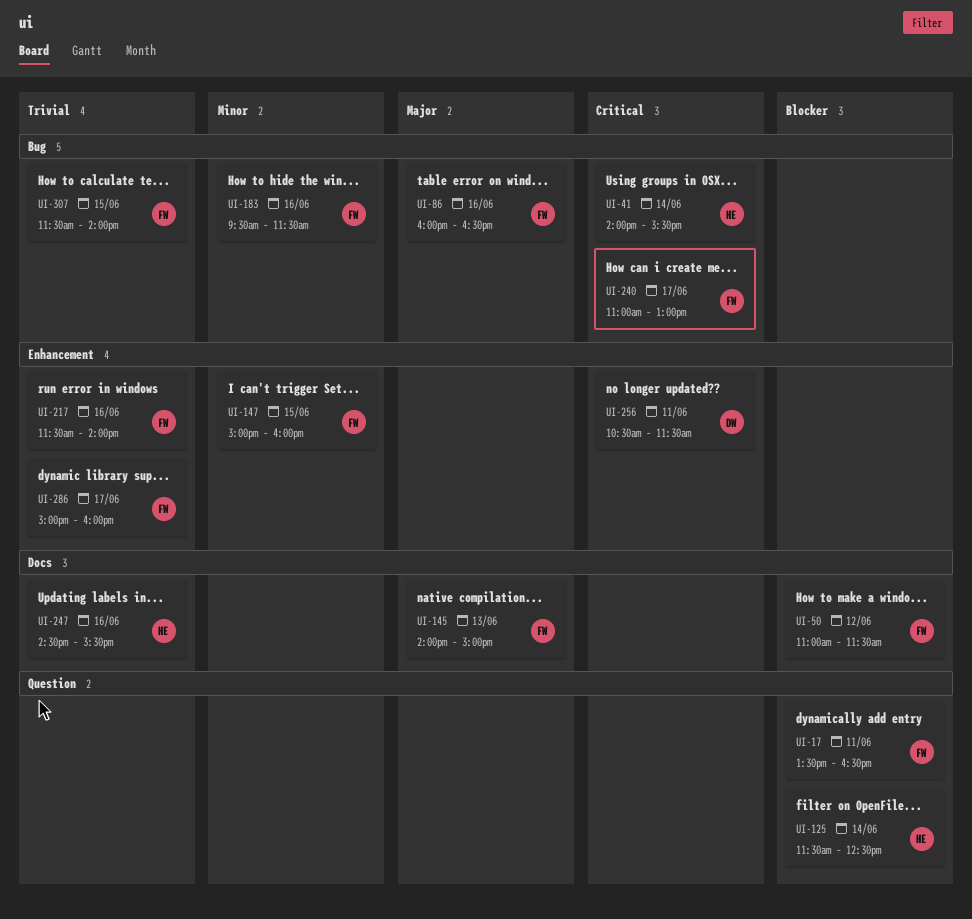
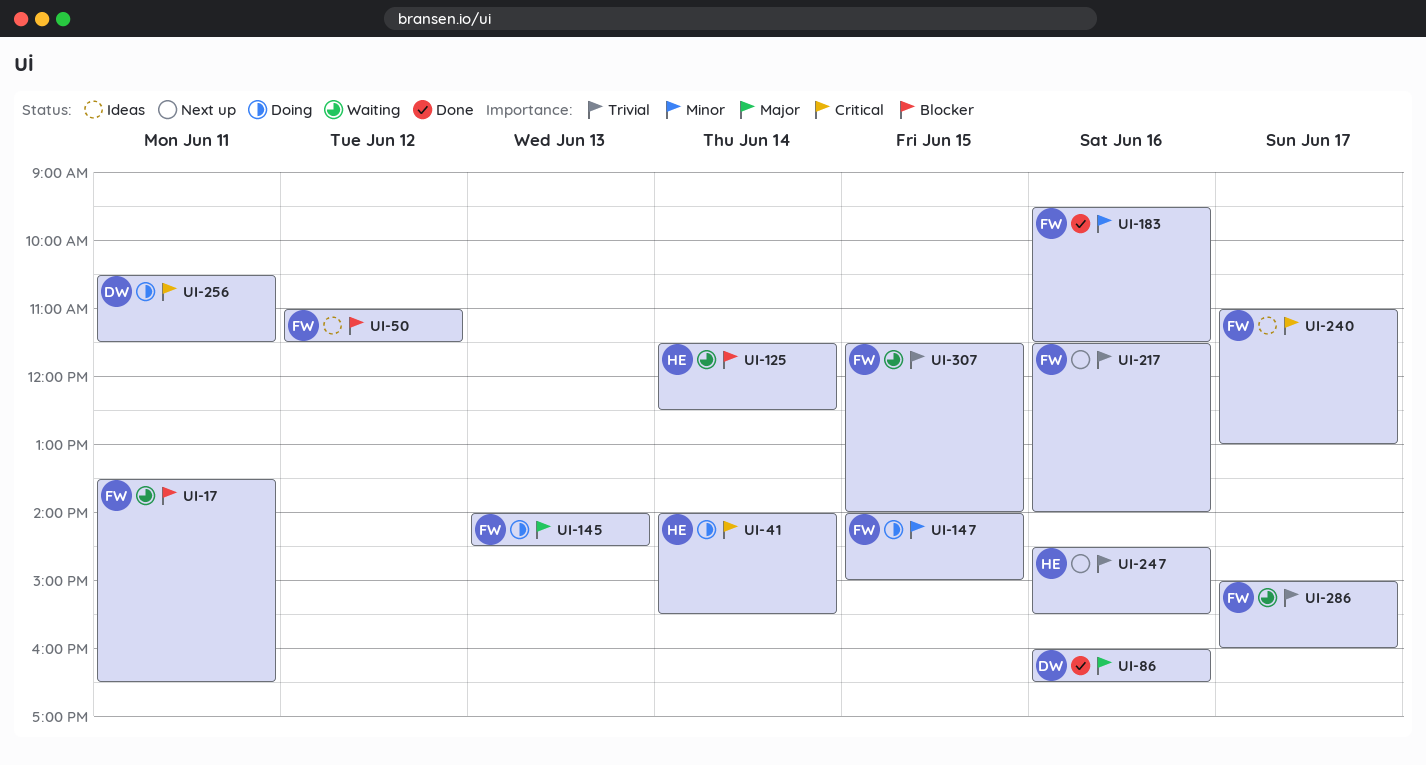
UI-86, owner: FW -> DW
UI-145, ends: 15:00 -> 14:30
UI-147, begins: 15:00 -> 14:00
UI-147, ends: 16:00 -> 15:00

